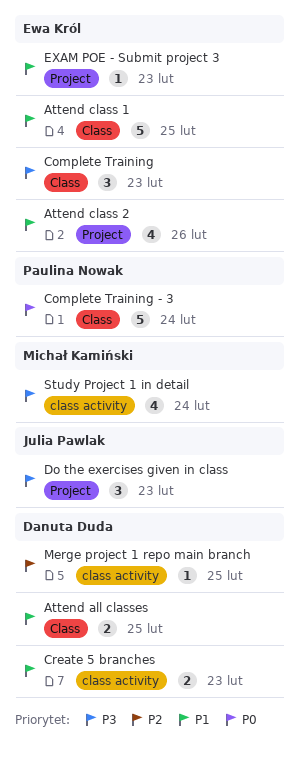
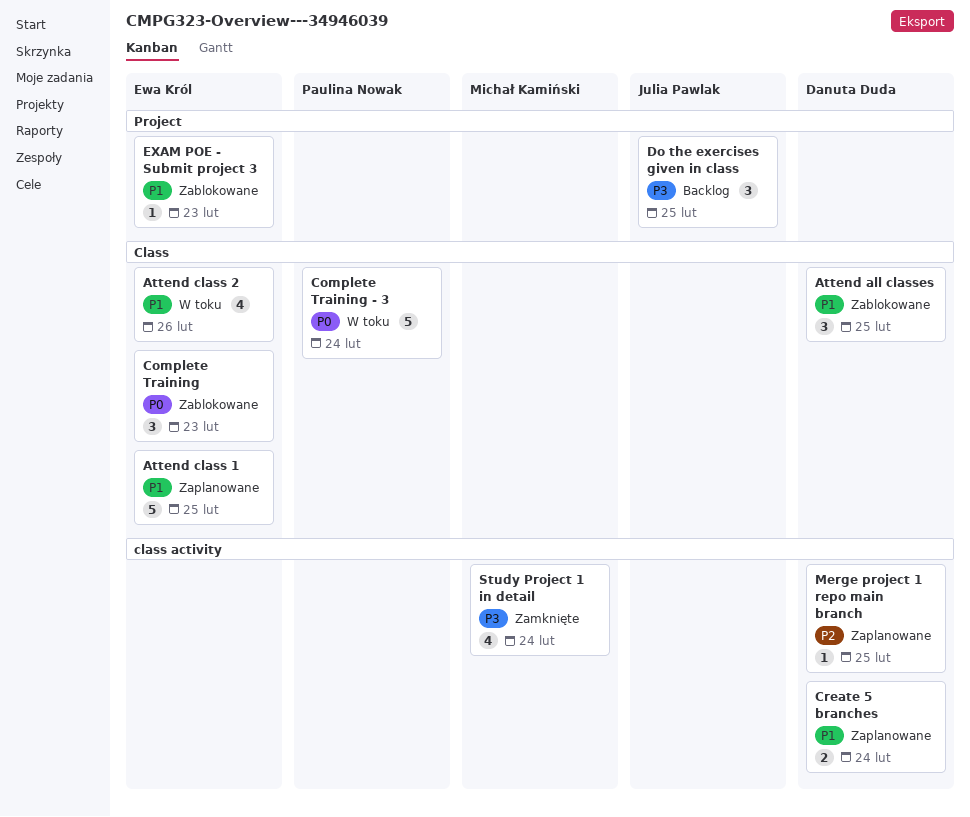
Attend all classes, estimate: 2 -> 3
Attend class 2, label: Project -> Class
Complete Training, priority: P3 -> P0
Create 5 branches, due: Feb 23 -> Feb 24
Do the exercises given in class, due: Feb 23 -> Feb 25

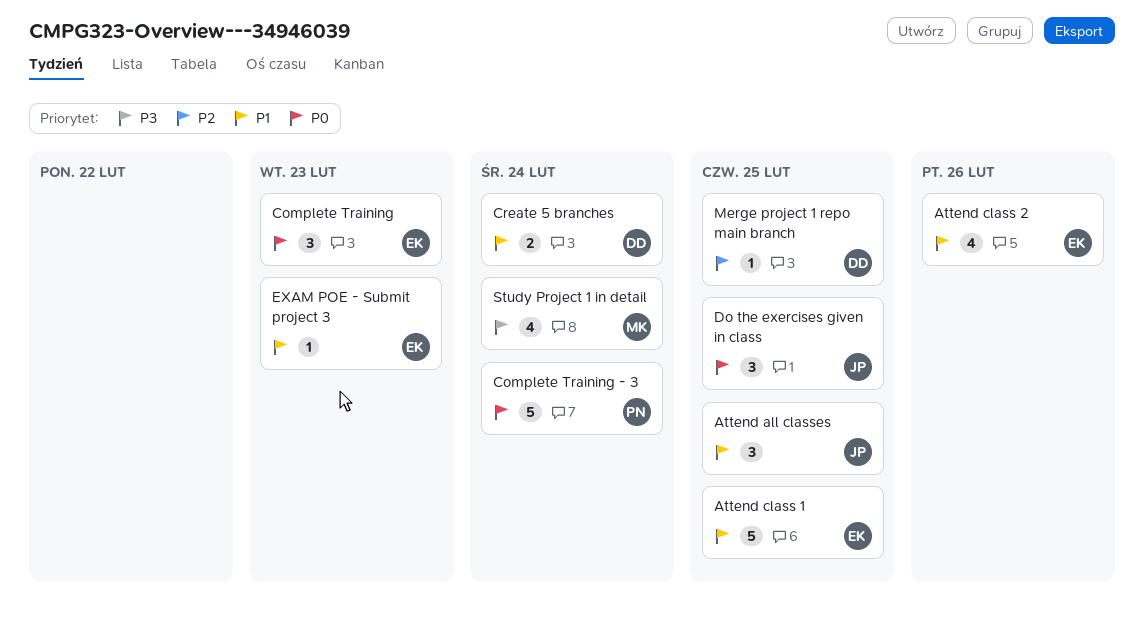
Attend all classes, owner: Danuta Duda -> Julia Pawlak
Do the exercises given in class, priority: P3 -> P0

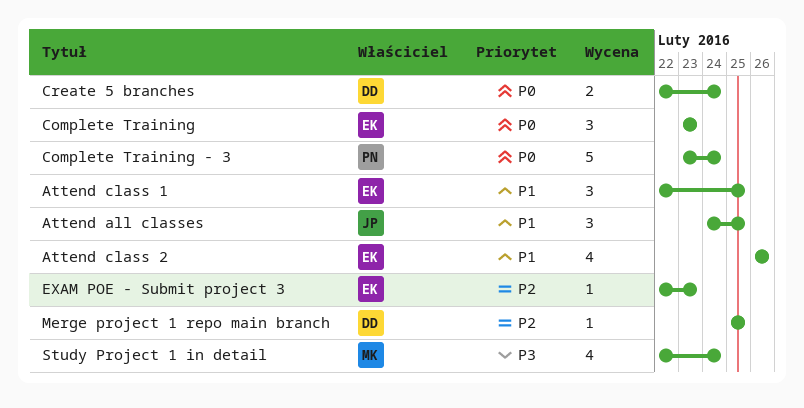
Attend class 1, estimate: 5 -> 3
Create 5 branches, priority: P1 -> P0
Do the exercises given in class: present -> none
EXAM POE - Submit project 3, priority: P1 -> P2

